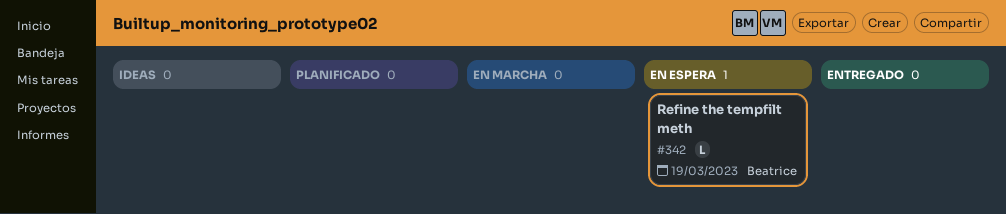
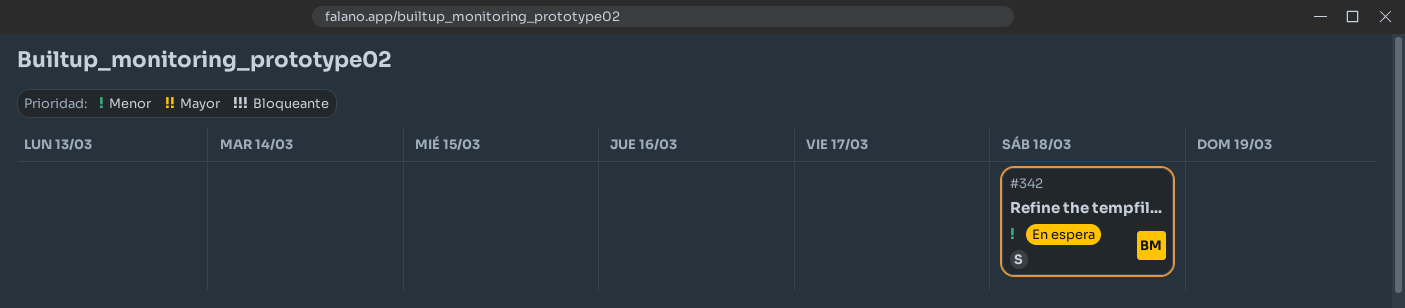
#342, estimate: L -> S
#342, due: Mar 19 -> Mar 18

